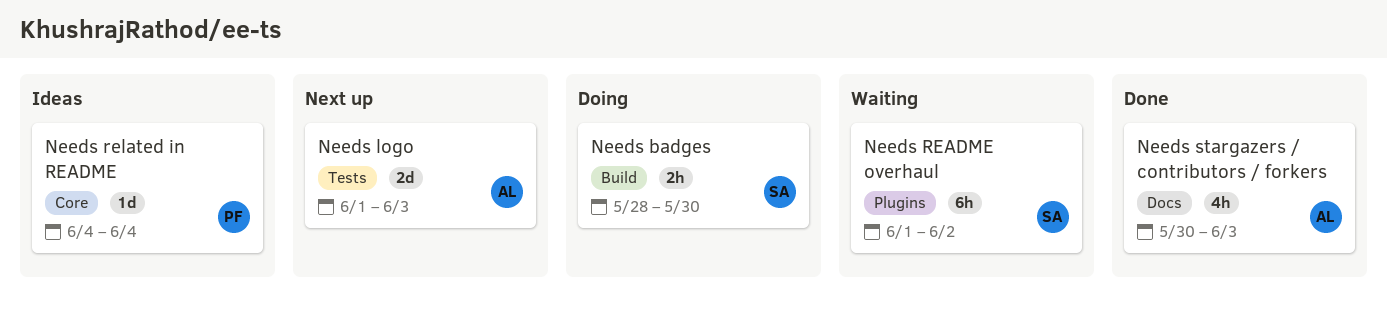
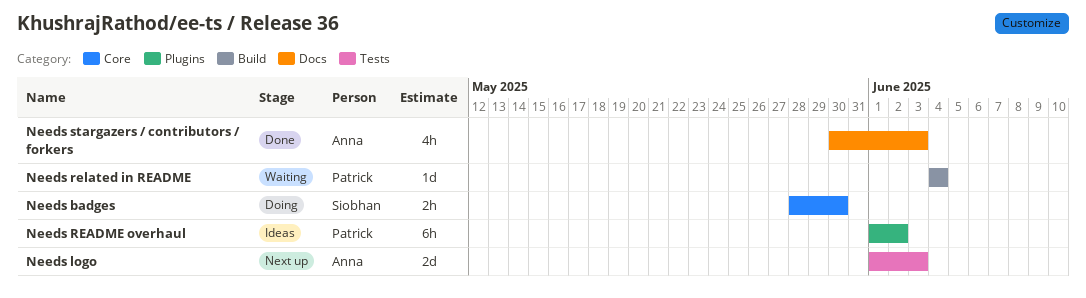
Needs badges, label: Build -> Core
Needs README overhaul, status: Waiting -> Ideas
Needs README overhaul, owner: Siobhan -> Patrick
Needs related in README, status: Ideas -> Waiting
Needs related in README, label: Core -> Build

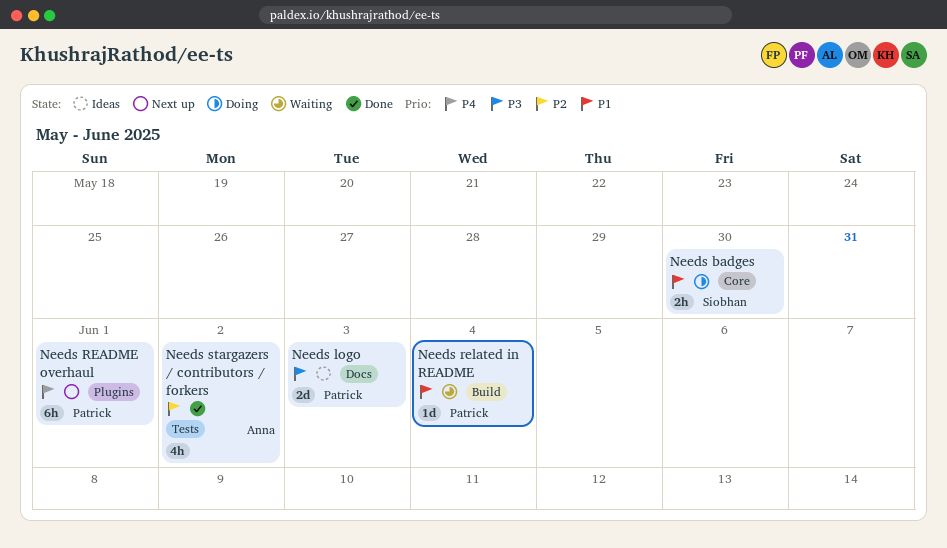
Needs logo, status: Next up -> Ideas
Needs logo, owner: Anna -> Patrick
Needs logo, label: Tests -> Docs
Needs README overhaul, status: Ideas -> Next up
Needs README overhaul, due: Jun 2 -> Jun 1
Needs stargazers / contributors / forkers, label: Docs -> Tests
Needs stargazers / contributors / forkers, due: Jun 3 -> Jun 2

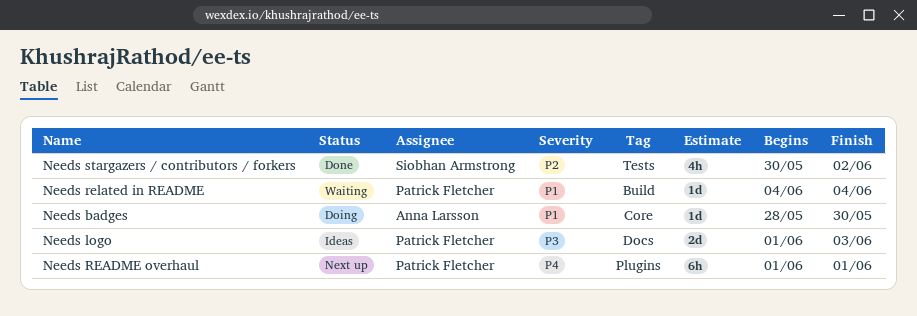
Needs badges, owner: Siobhan Armstrong -> Anna Larsson
Needs badges, estimate: 2h -> 1d
Needs stargazers / contributors / forkers, owner: Anna Larsson -> Siobhan Armstrong

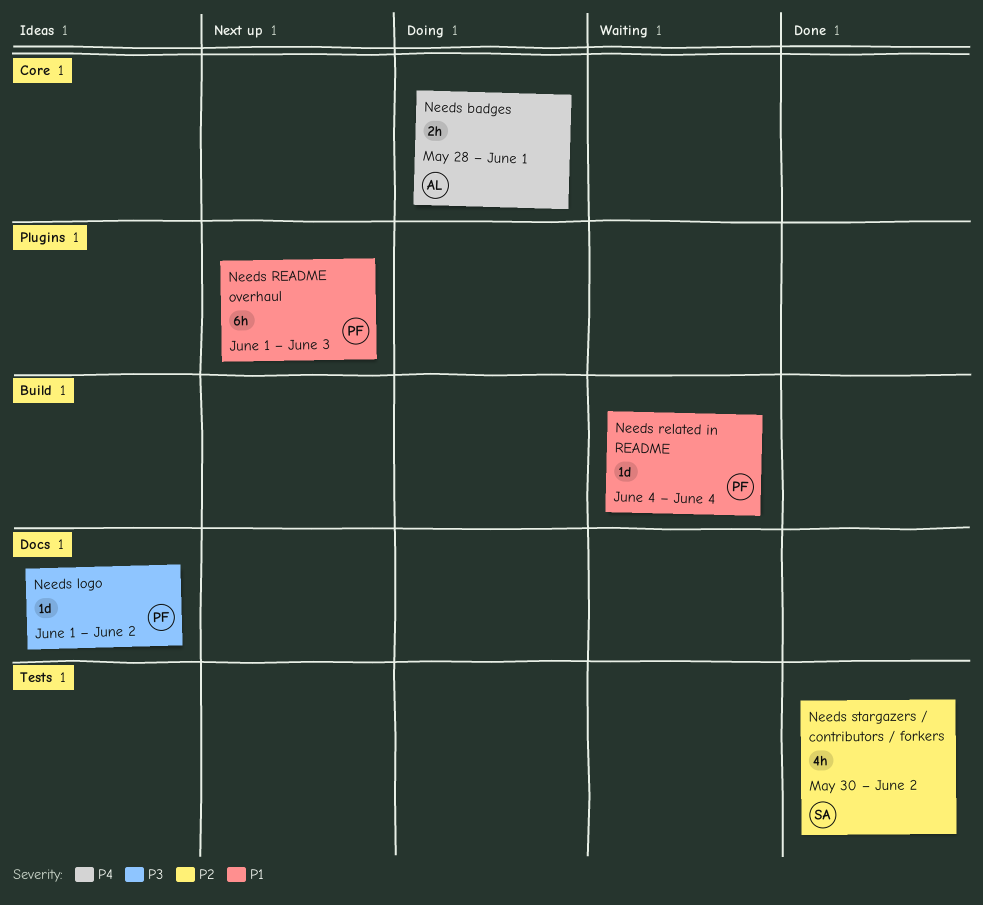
Needs badges, priority: P1 -> P4
Needs badges, estimate: 1d -> 2h
Needs badges, due: May 30 -> Jun 1
Needs logo, estimate: 2d -> 1d
Needs logo, due: Jun 3 -> Jun 2
Needs README overhaul, priority: P4 -> P1
Needs README overhaul, due: Jun 1 -> Jun 3

